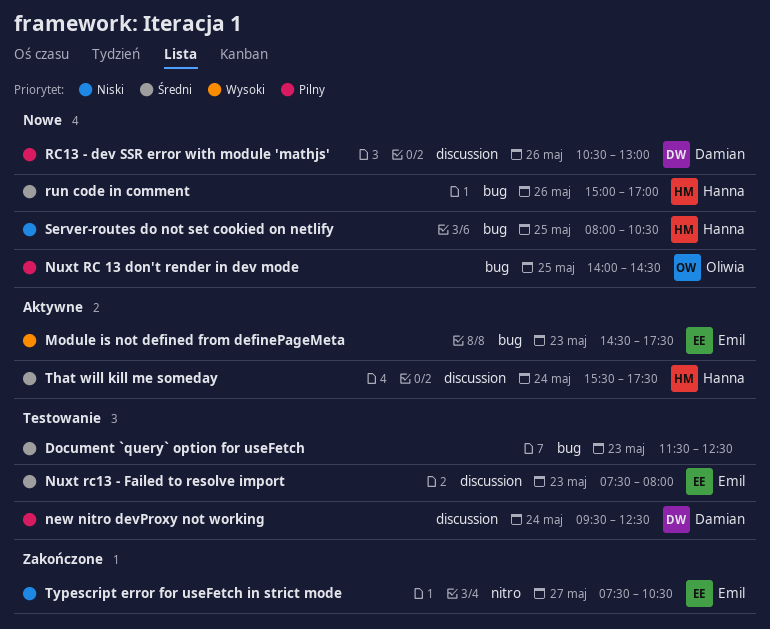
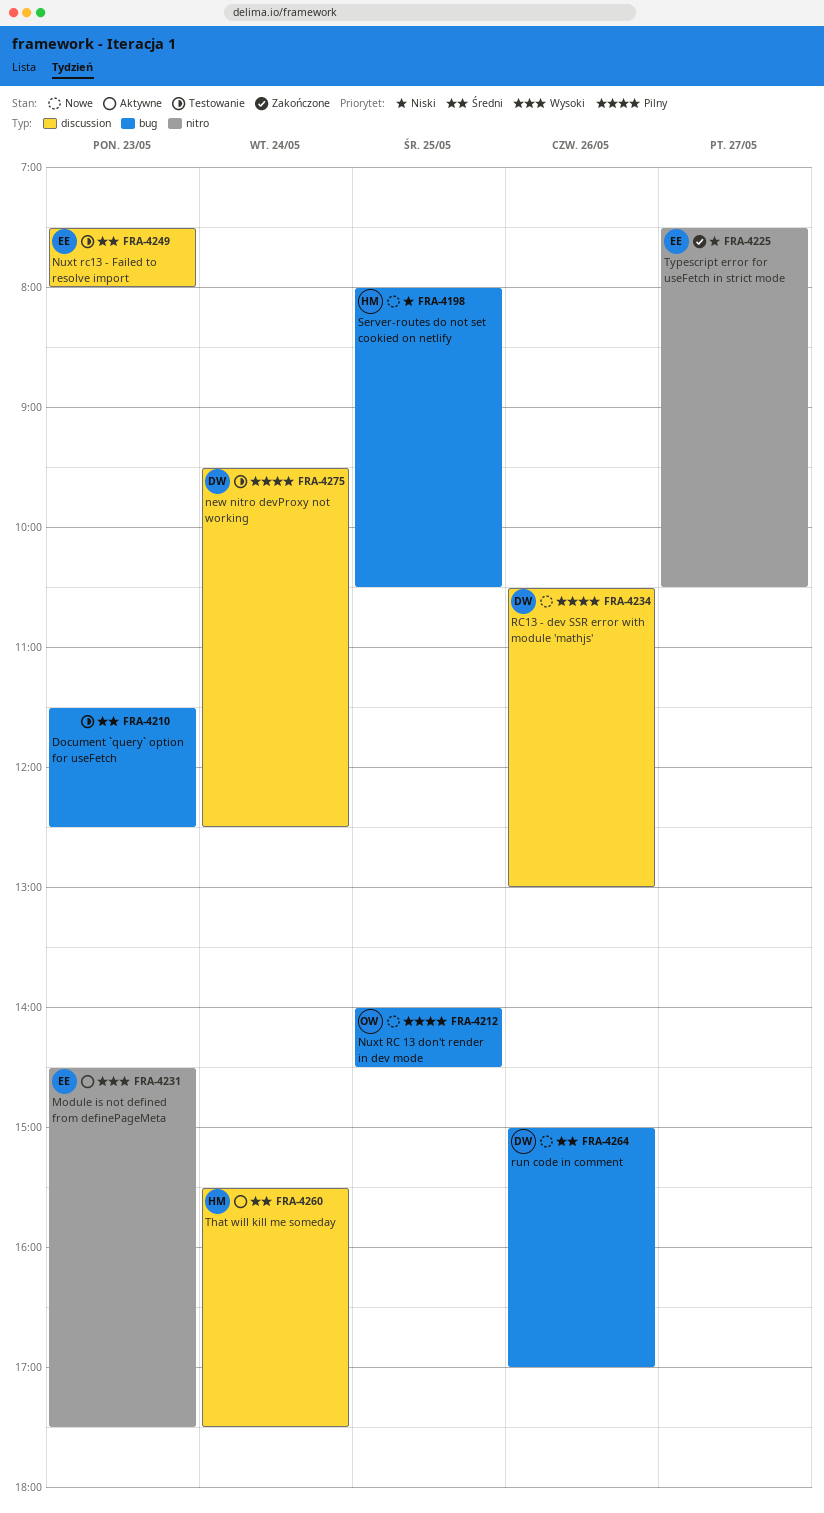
Module is not defined from definePageMeta, label: bug -> nitro
run code in comment, owner: Hanna -> Damian

